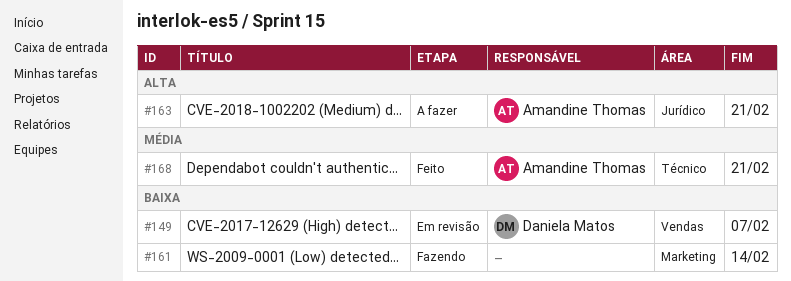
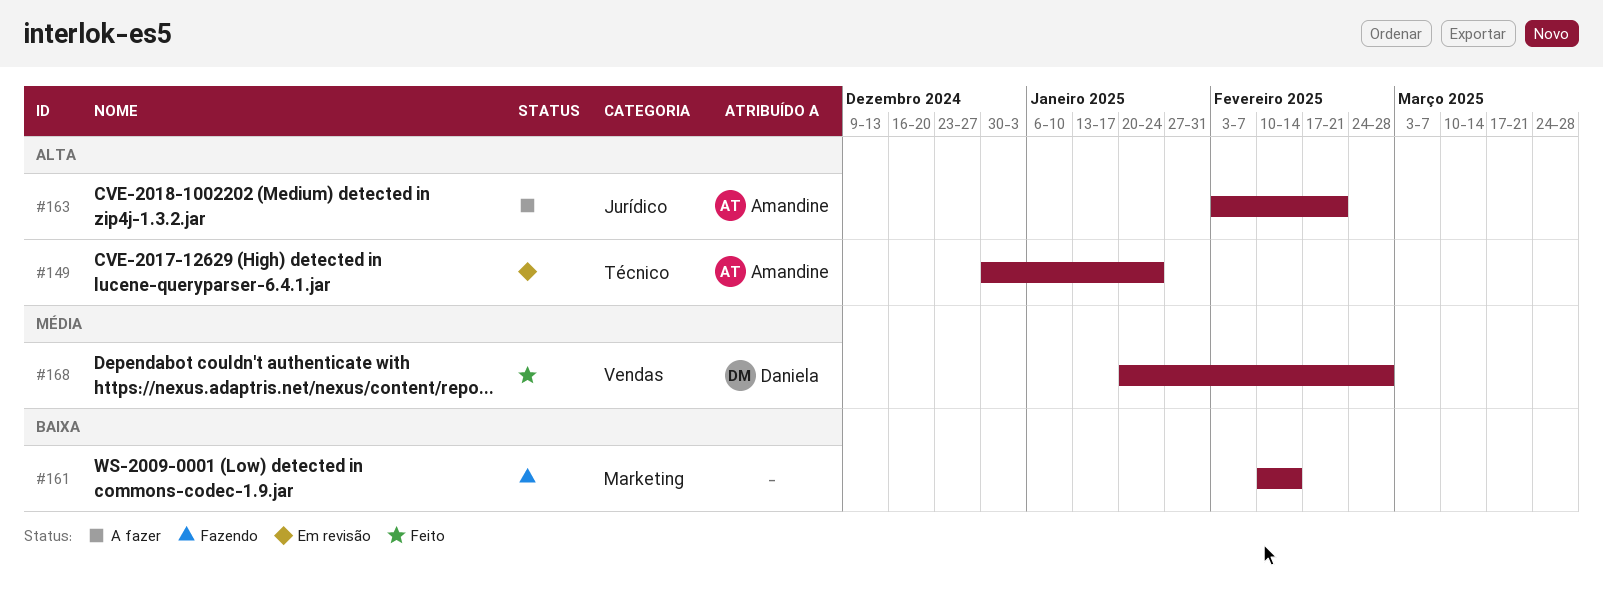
#149, owner: Daniela Matos -> Amandine Thomas
#149, priority: Baixa -> Alta
#149, label: Vendas -> Técnico
#149, due: Feb 7 -> Jan 24
#168, owner: Amandine Thomas -> Daniela Matos
#168, label: Técnico -> Vendas
#168, due: Feb 21 -> Feb 28

